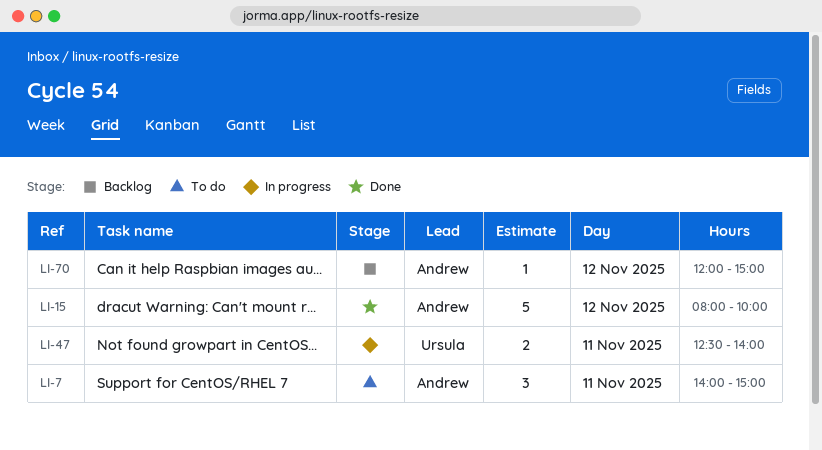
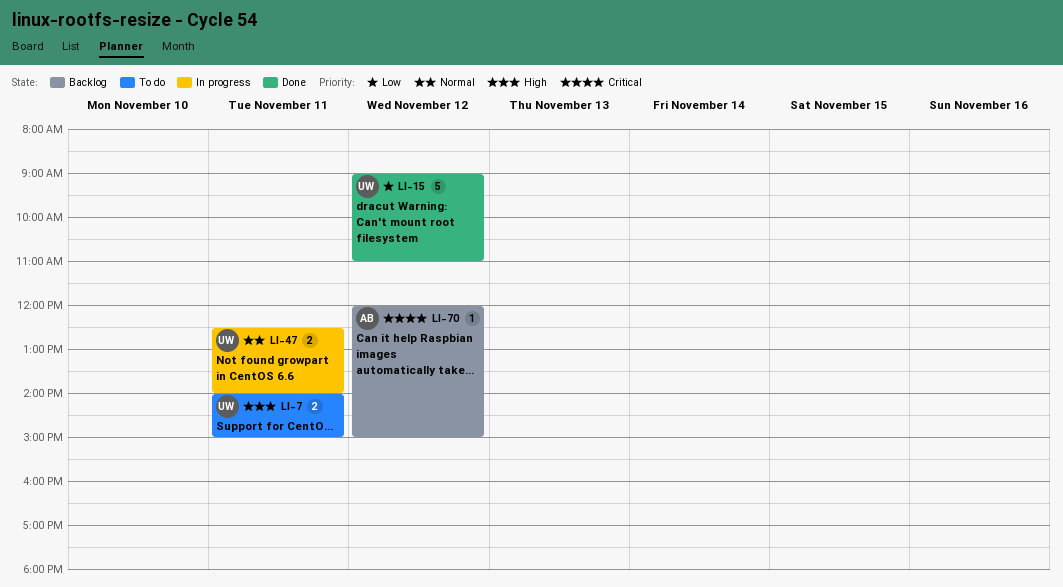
LI-7, owner: Andrew -> Ursula
LI-7, estimate: 3 -> 2
LI-15, owner: Andrew -> Ursula
LI-15, begins: 08:00 -> 09:00
LI-15, ends: 10:00 -> 11:00

